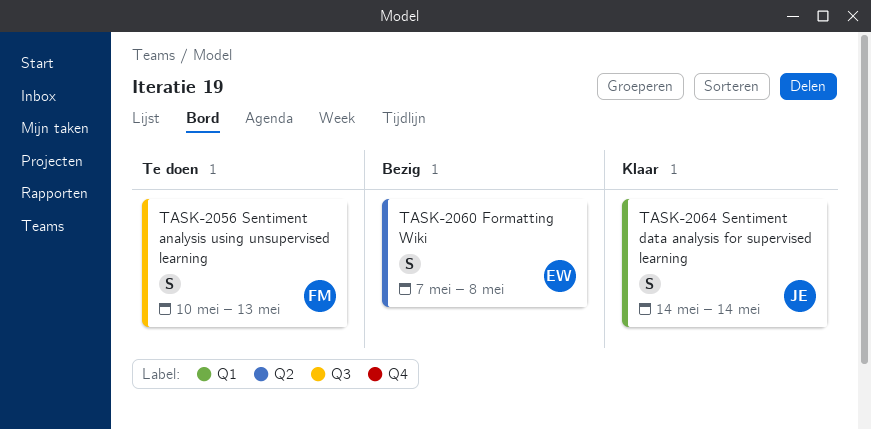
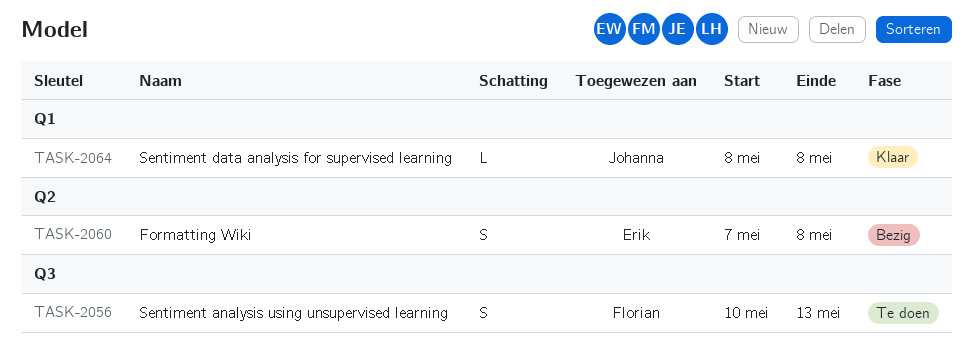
TASK-2064, estimate: S -> L
TASK-2064, start: May 14 -> May 8
TASK-2064, due: May 14 -> May 8

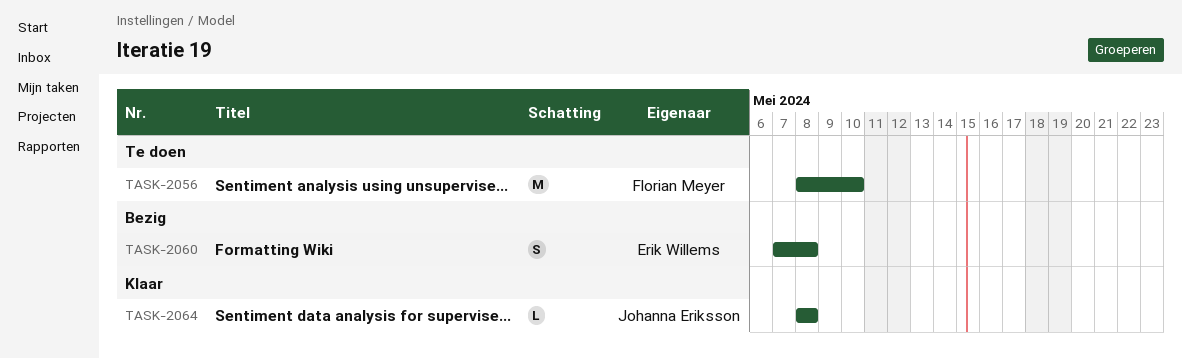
TASK-2056, estimate: S -> M
TASK-2056, start: May 10 -> May 8
TASK-2056, due: May 13 -> May 10

